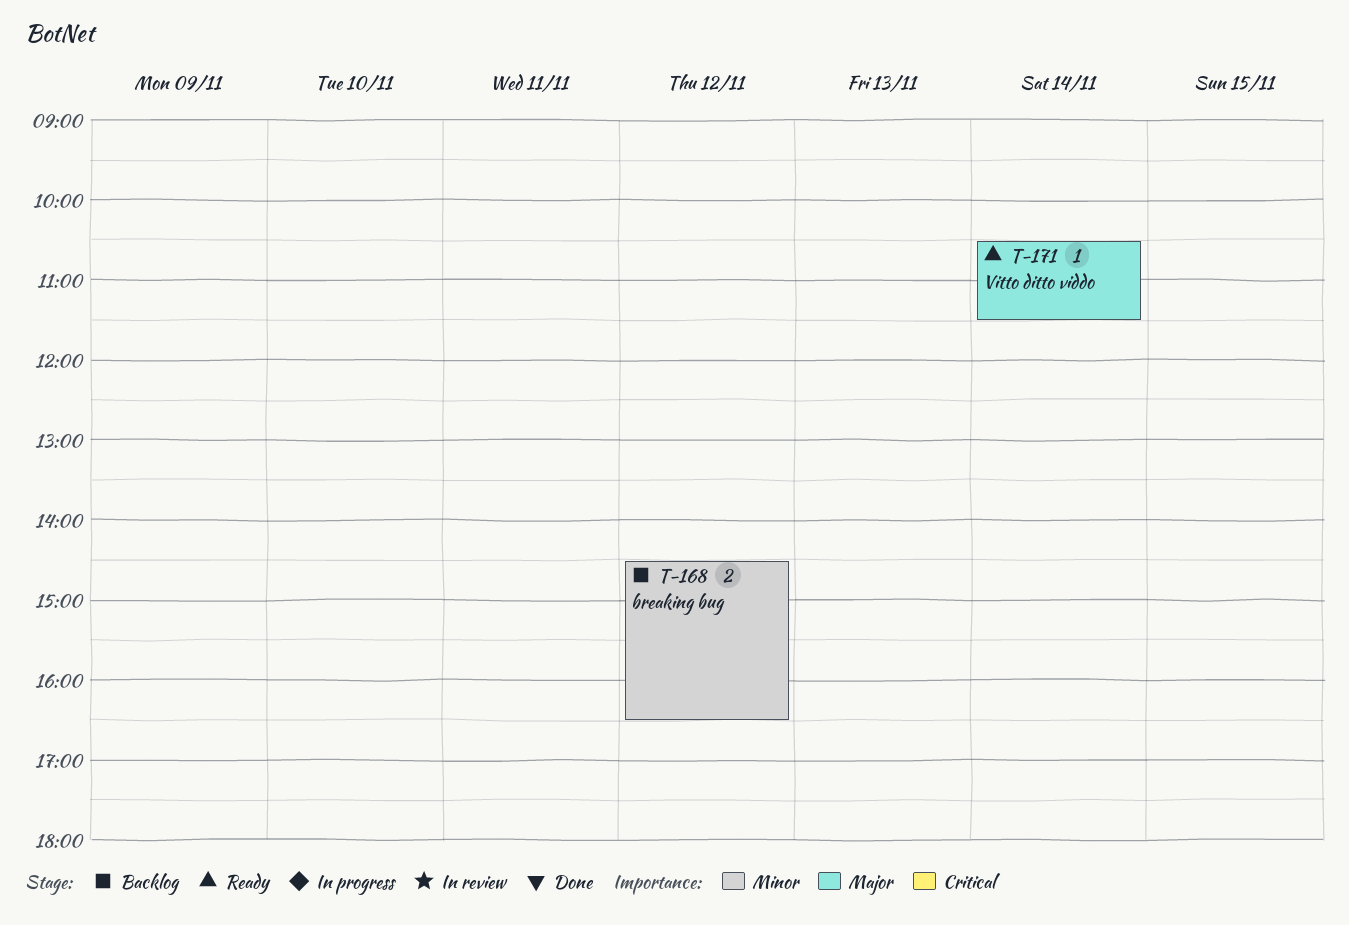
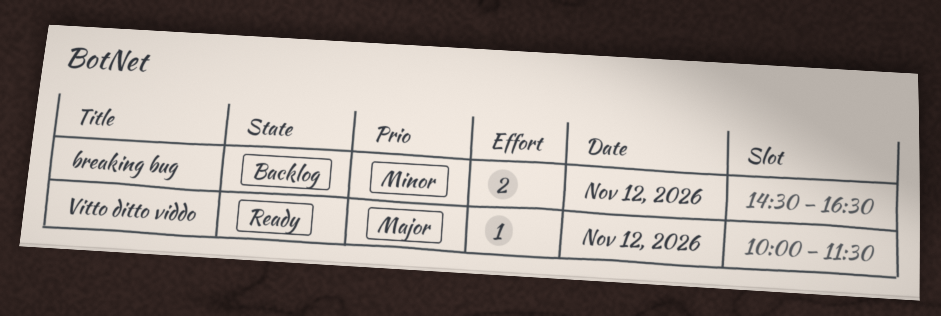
Vitto ditto viddo, day: Nov 14 -> Nov 12
Vitto ditto viddo, begins: 10:30 -> 10:00

